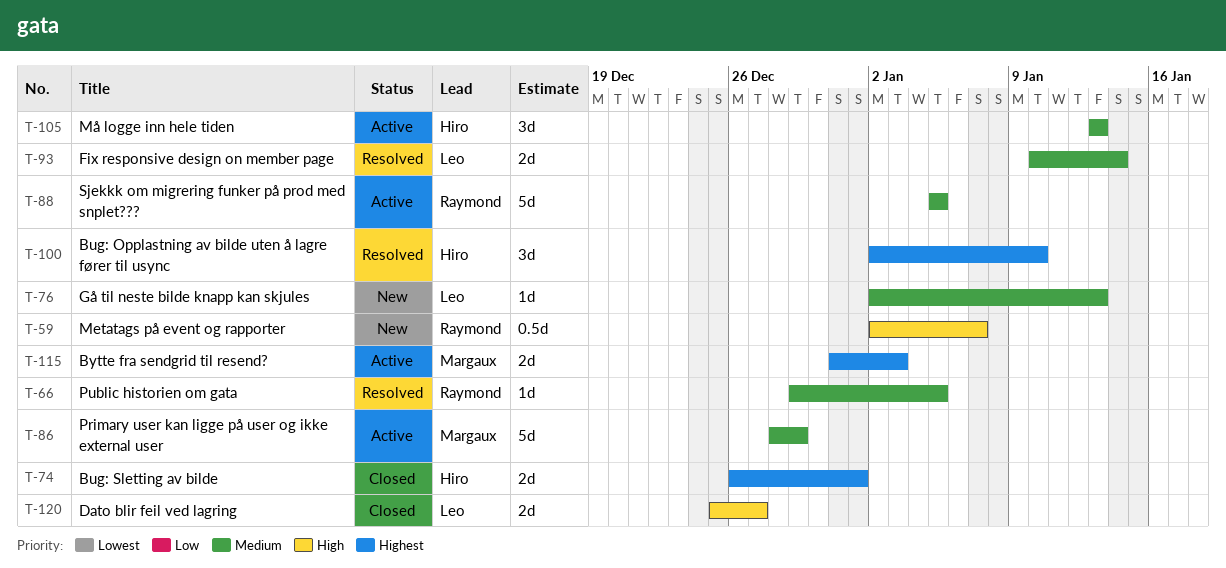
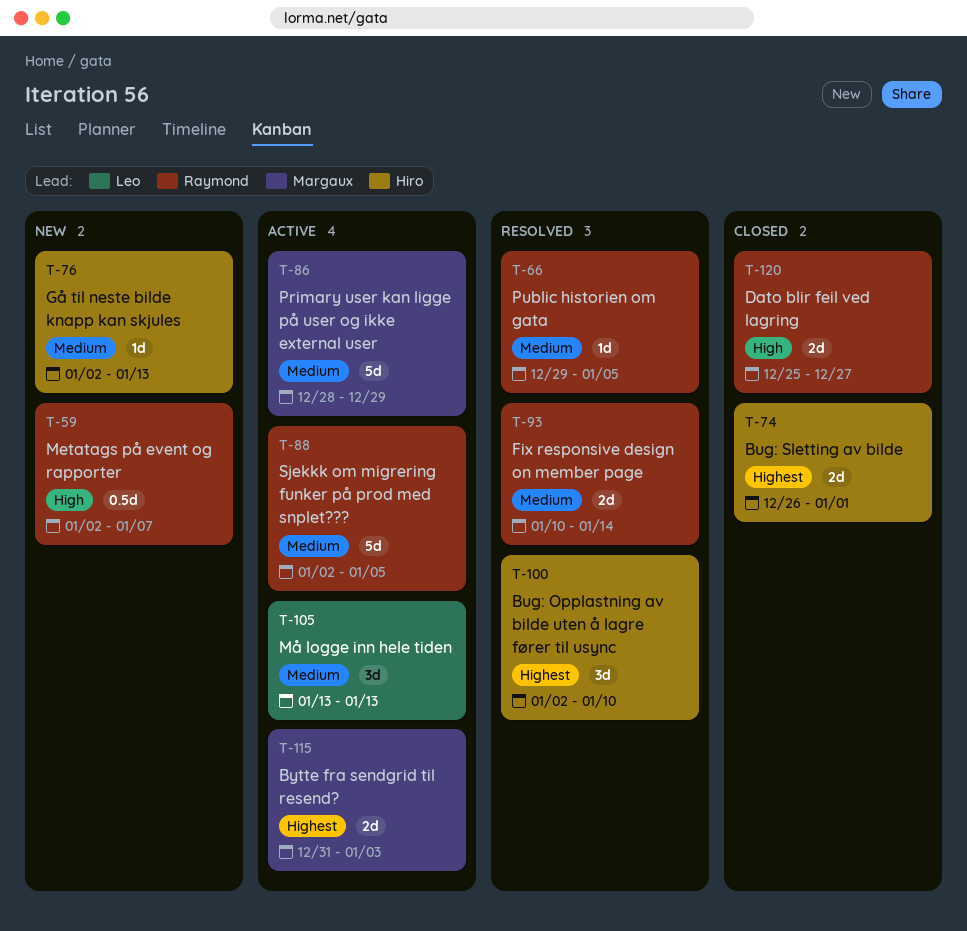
T-76, owner: Leo -> Hiro
T-88, start: Jan 5 -> Jan 2
T-93, owner: Leo -> Raymond
T-105, owner: Hiro -> Leo
T-120, owner: Leo -> Raymond

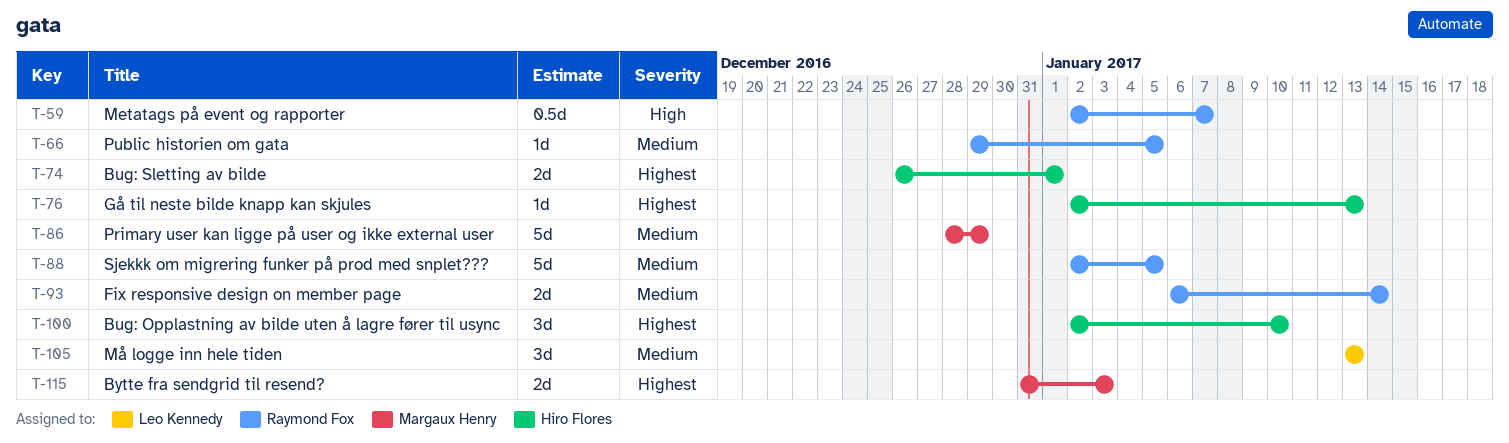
T-76, priority: Medium -> Highest
T-93, start: Jan 10 -> Jan 6
T-120: present -> none

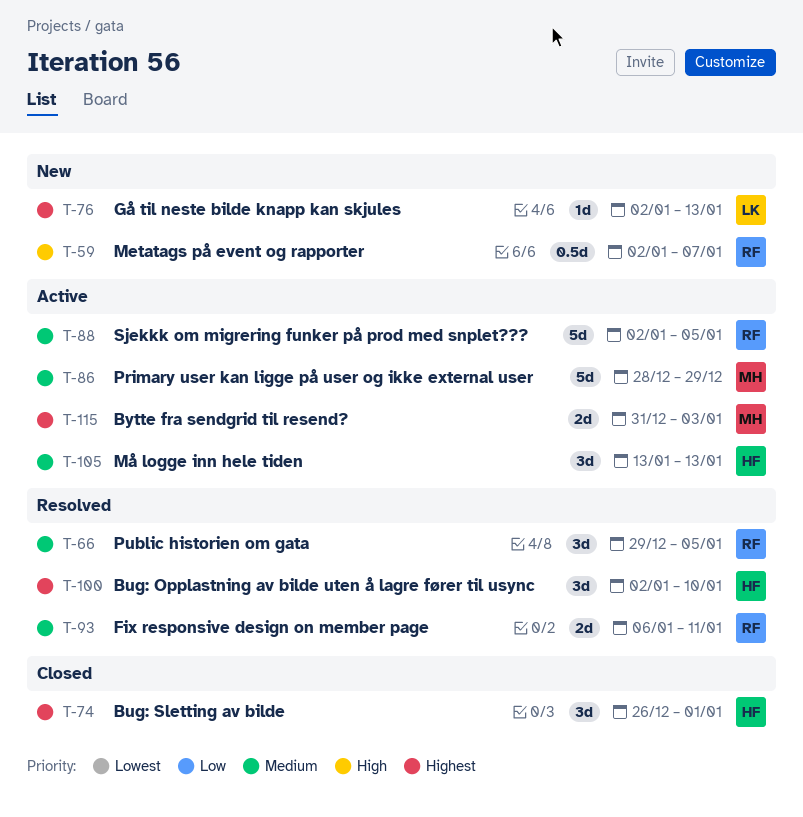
T-66, estimate: 1d -> 3d
T-74, estimate: 2d -> 3d
T-76, owner: Hiro Flores -> Leo Kennedy
T-93, due: Jan 14 -> Jan 11
T-105, owner: Leo Kennedy -> Hiro Flores

